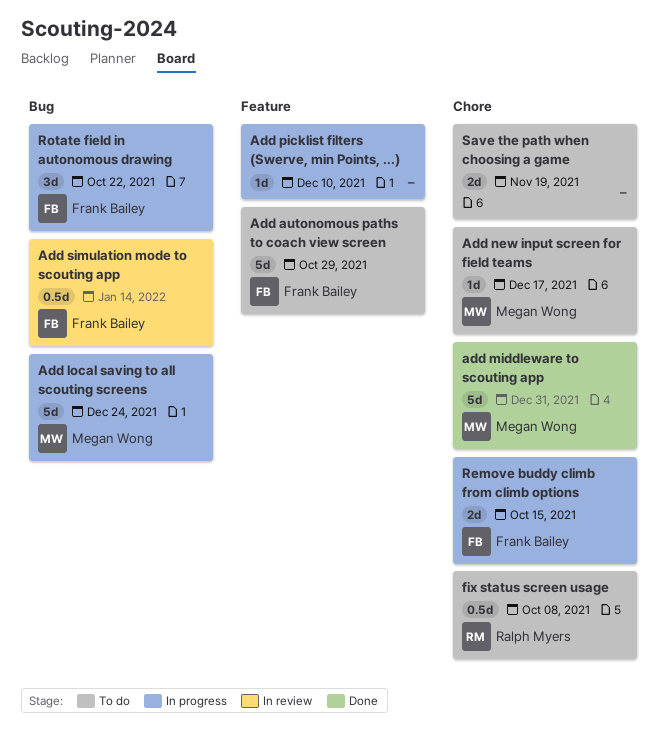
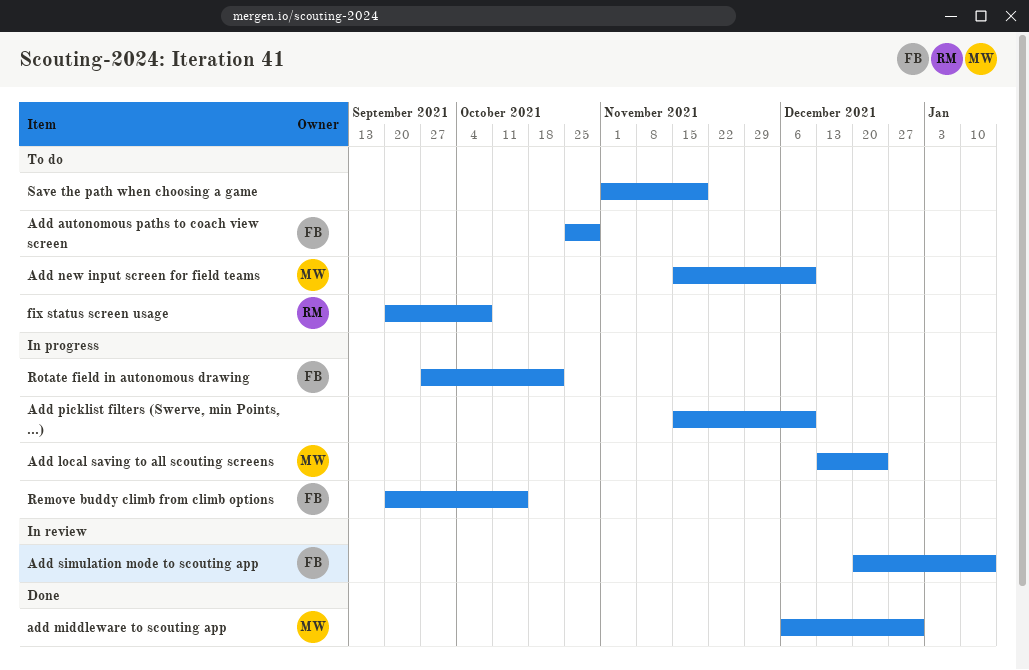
Add new input screen for field teams, due: Dec 17 -> Dec 10

